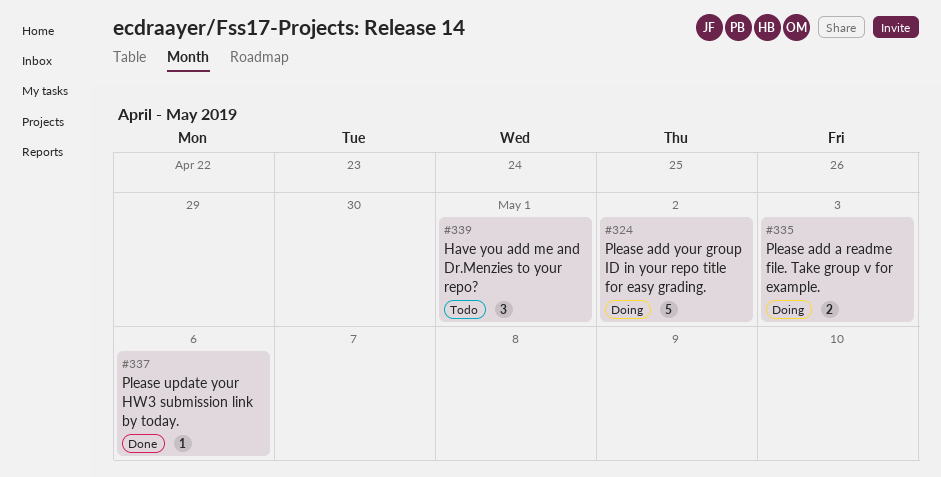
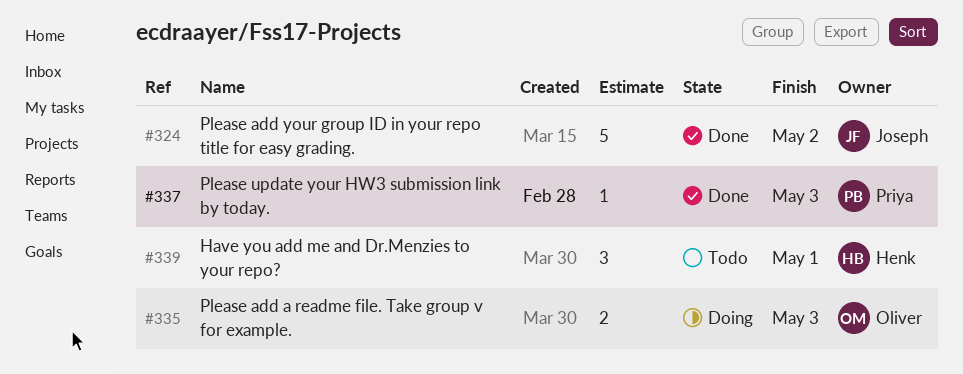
#324, status: Doing -> Done
#337, due: May 6 -> May 3

